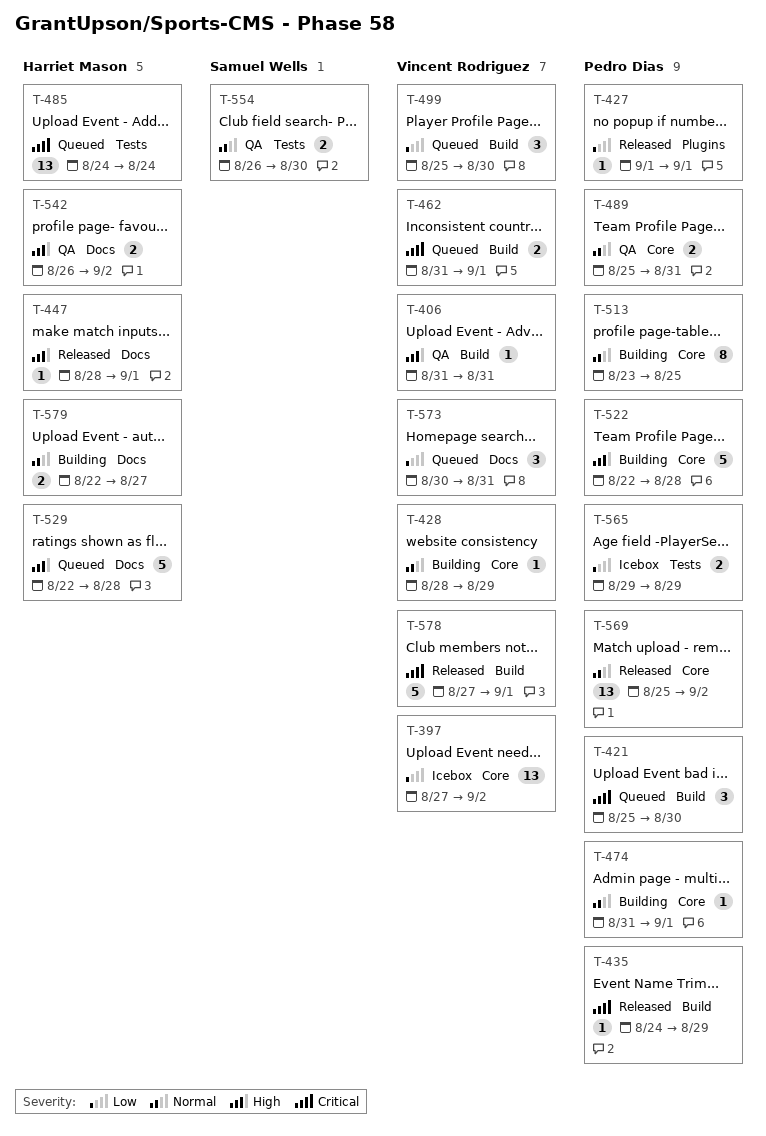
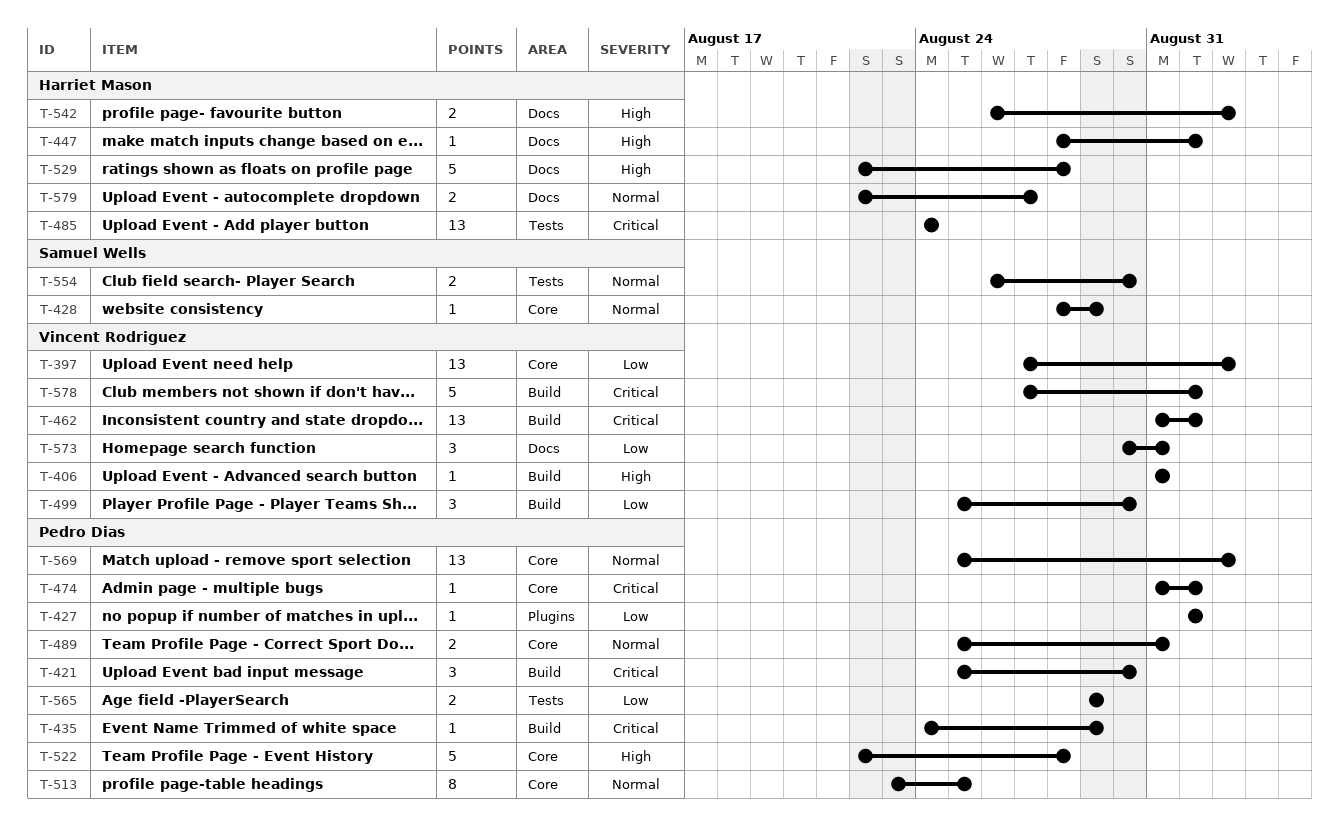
T-428, owner: Vincent Rodriguez -> Samuel Wells
T-462, estimate: 2 -> 13
T-474, priority: Normal -> Critical

